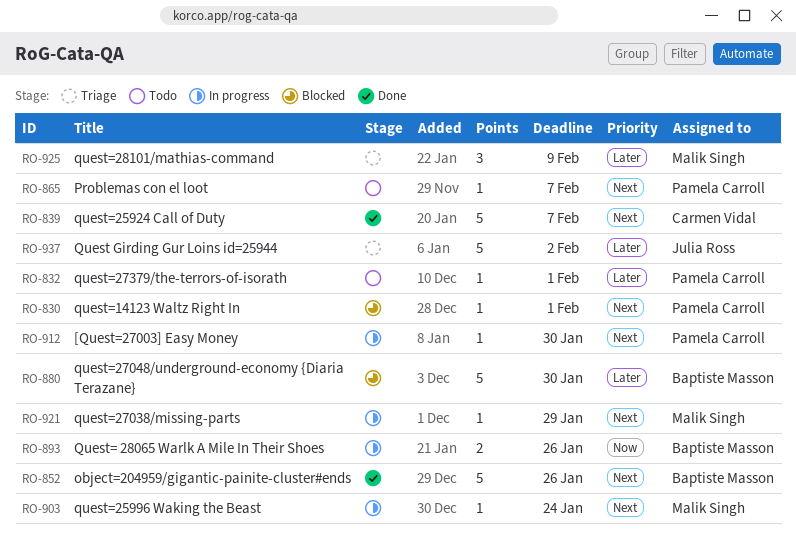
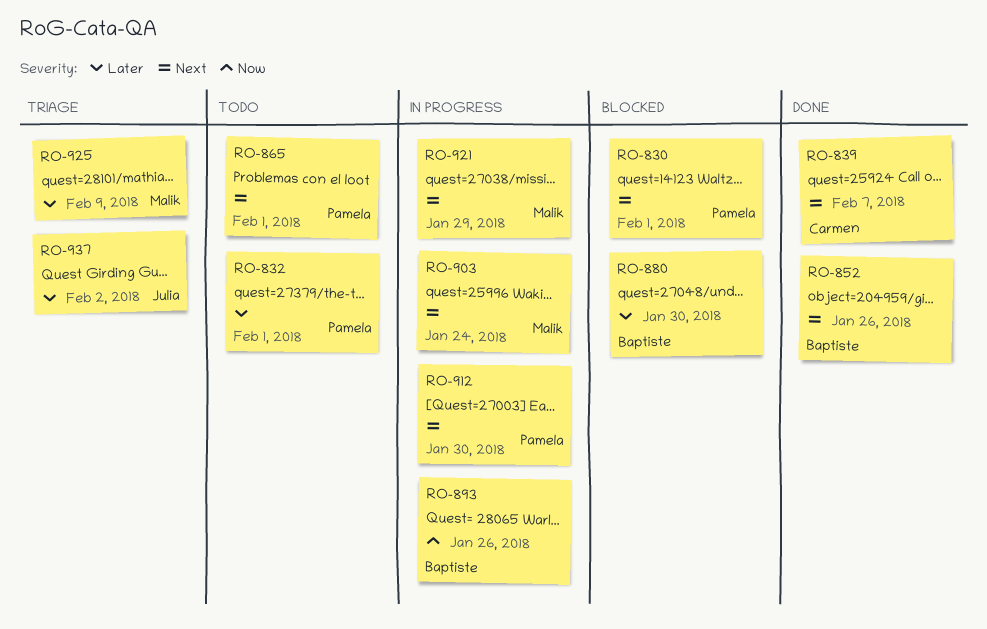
RO-865, due: Feb 7 -> Feb 1

